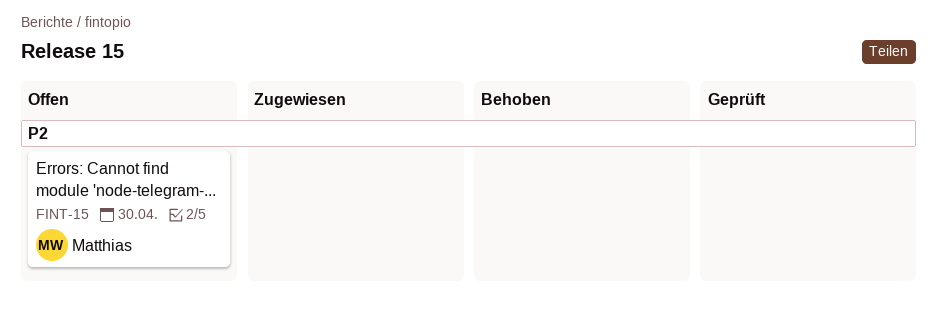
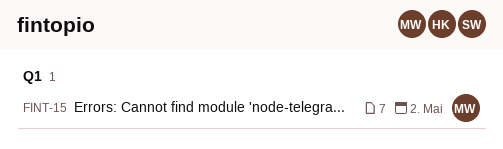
FINT-15, due: Apr 30 -> May 2

